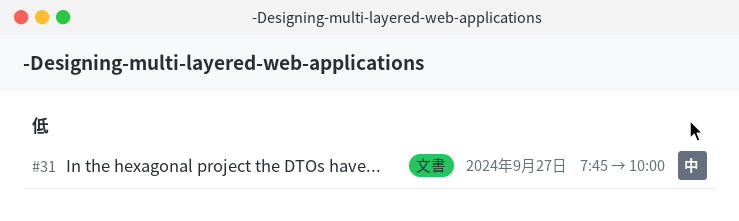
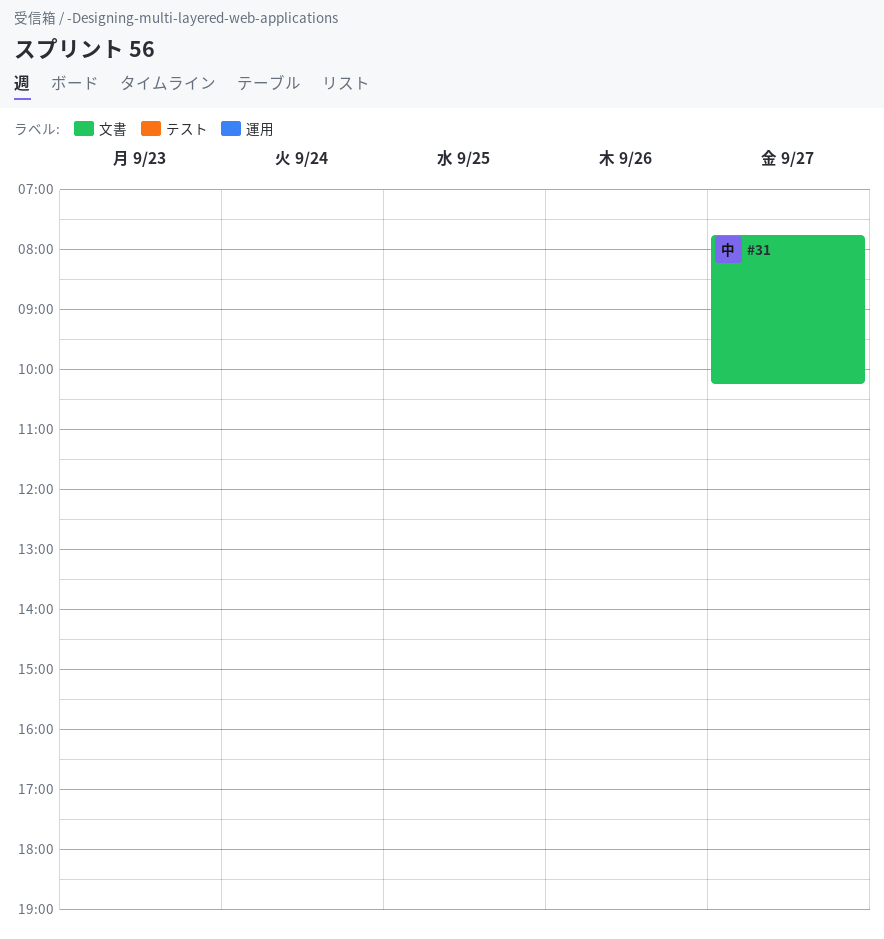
#31, ends: 10:00 -> 10:15

